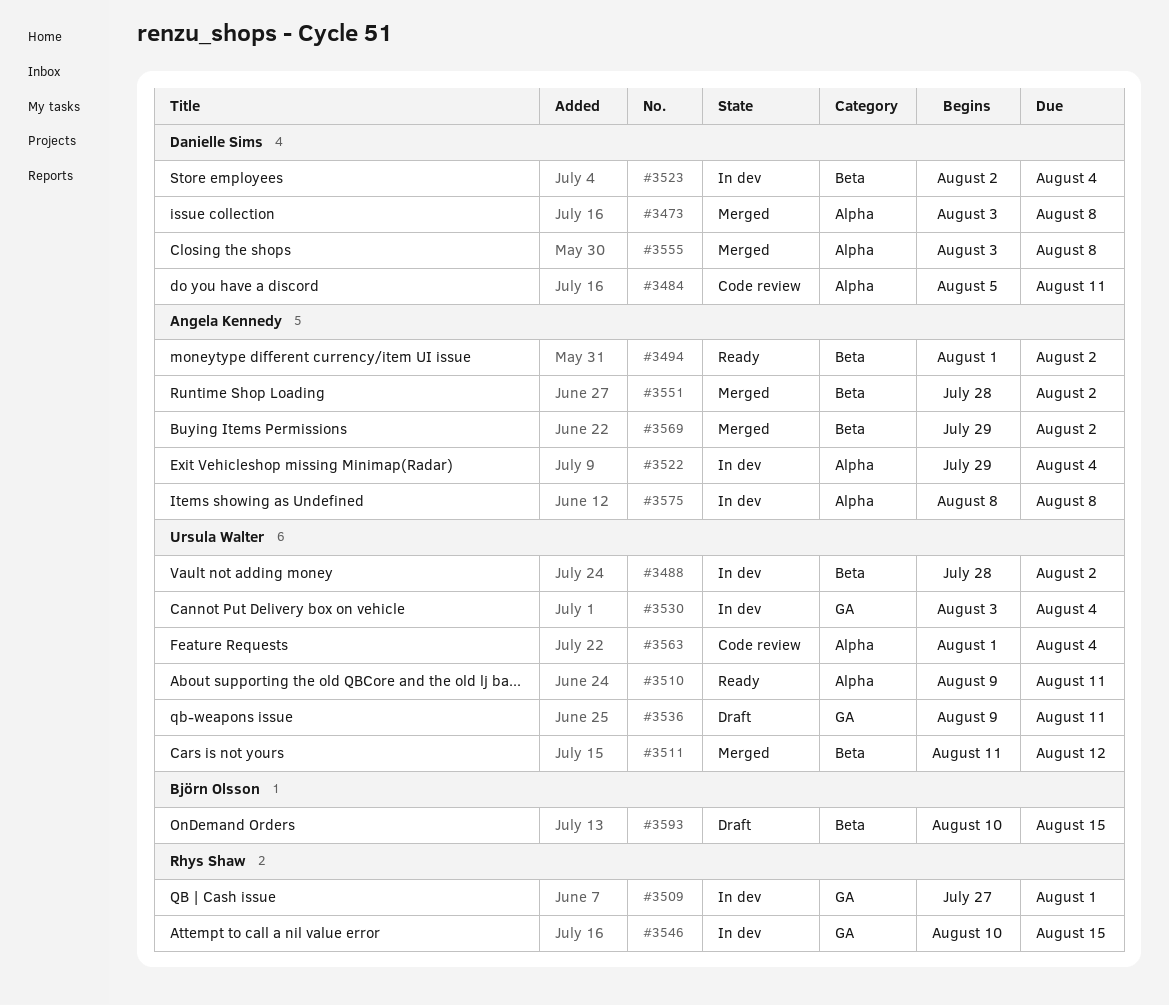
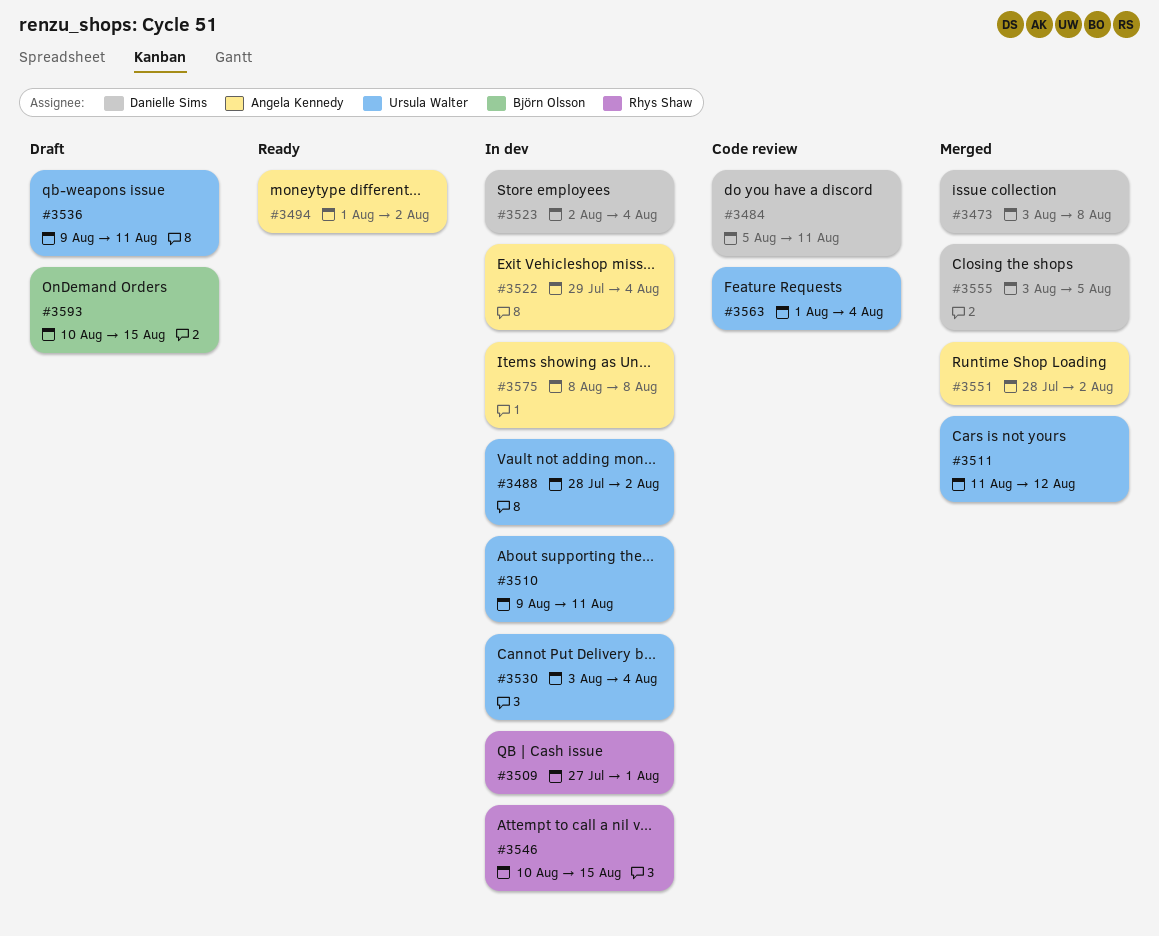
#3510, status: Ready -> In dev
#3555, due: Aug 8 -> Aug 5
#3569: present -> none

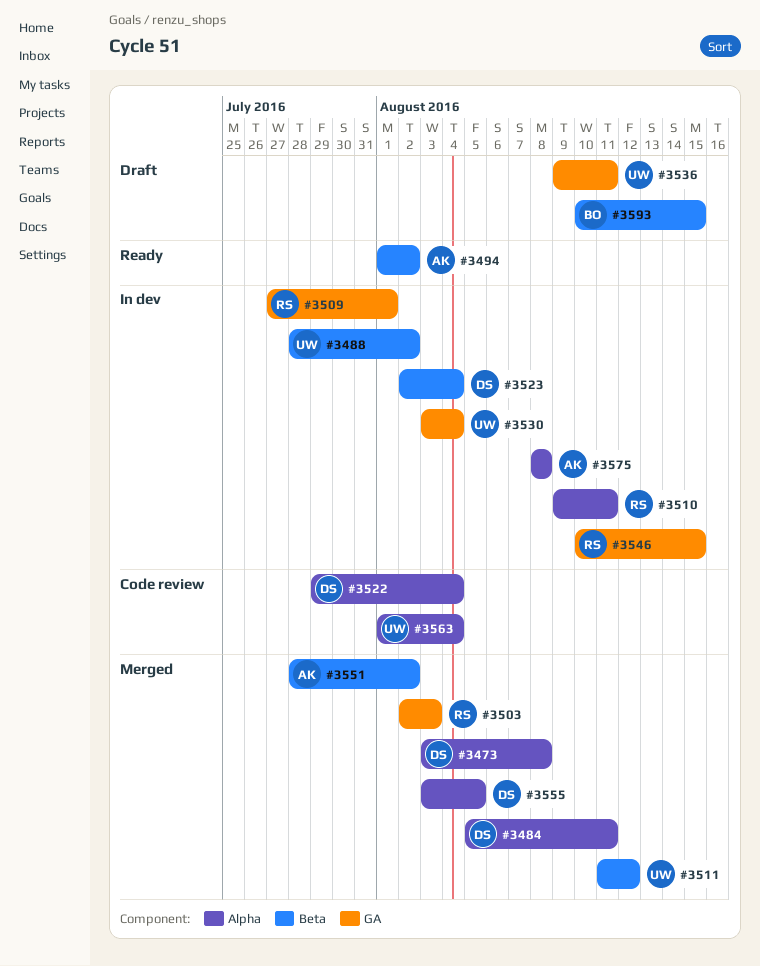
#3484, status: Code review -> Merged
#3503: none -> present
#3510, owner: Ursula Walter -> Rhys Shaw
#3522, status: In dev -> Code review
#3522, owner: Angela Kennedy -> Danielle Sims

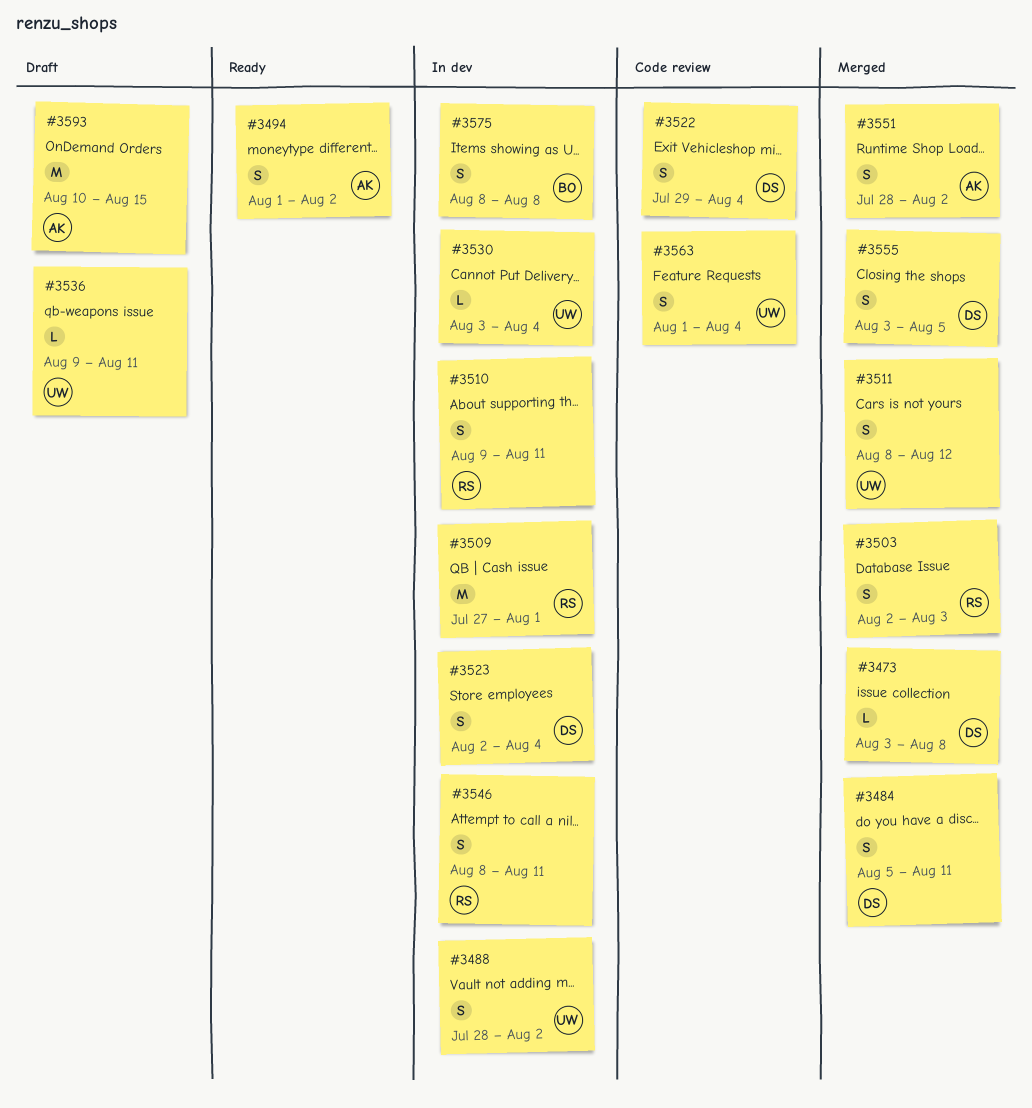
#3511, start: Aug 11 -> Aug 8
#3546, start: Aug 10 -> Aug 8
#3546, due: Aug 15 -> Aug 11
#3575, owner: AK -> BO
#3593, owner: BO -> AK

